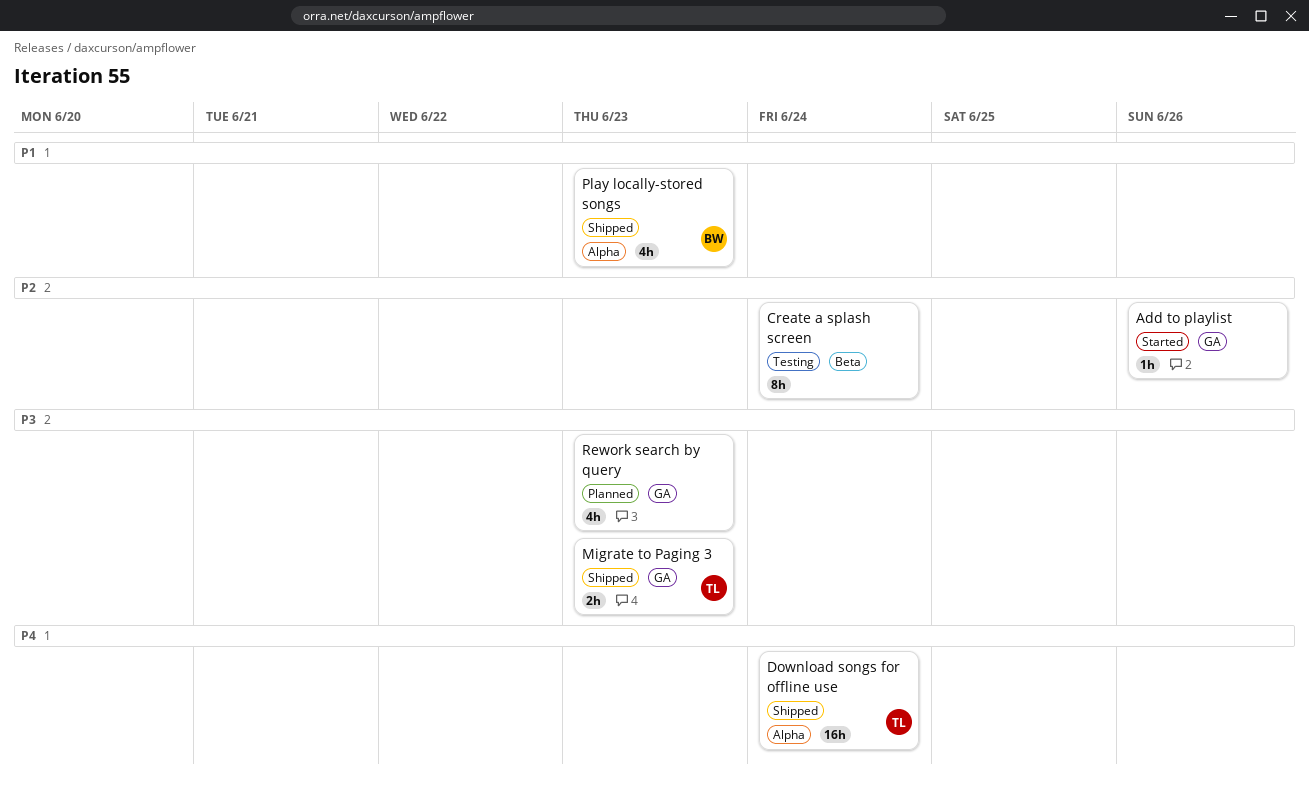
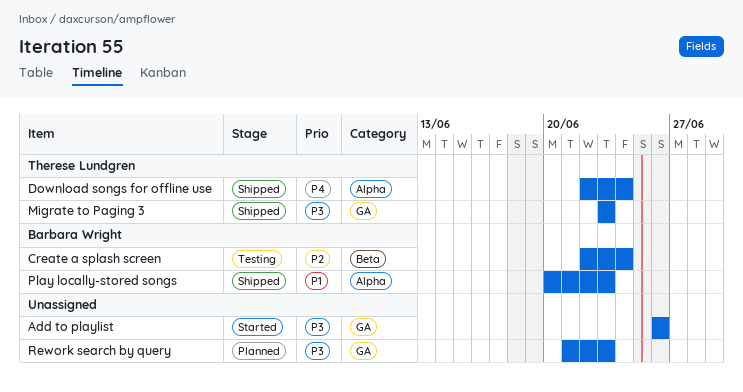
Add to playlist, priority: P2 -> P3
Create a splash screen, owner: none -> Barbara Wright

